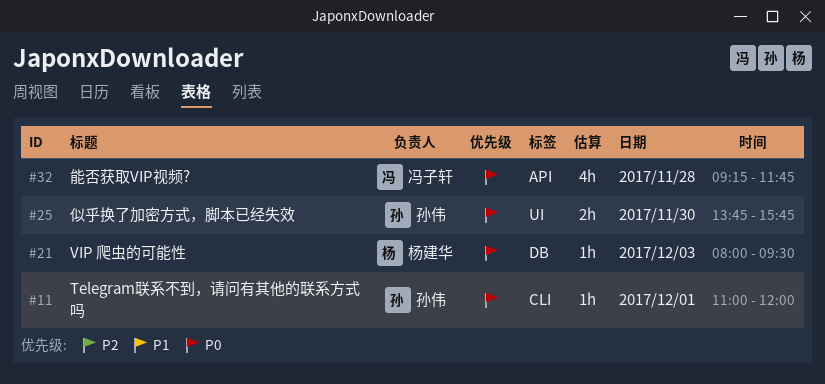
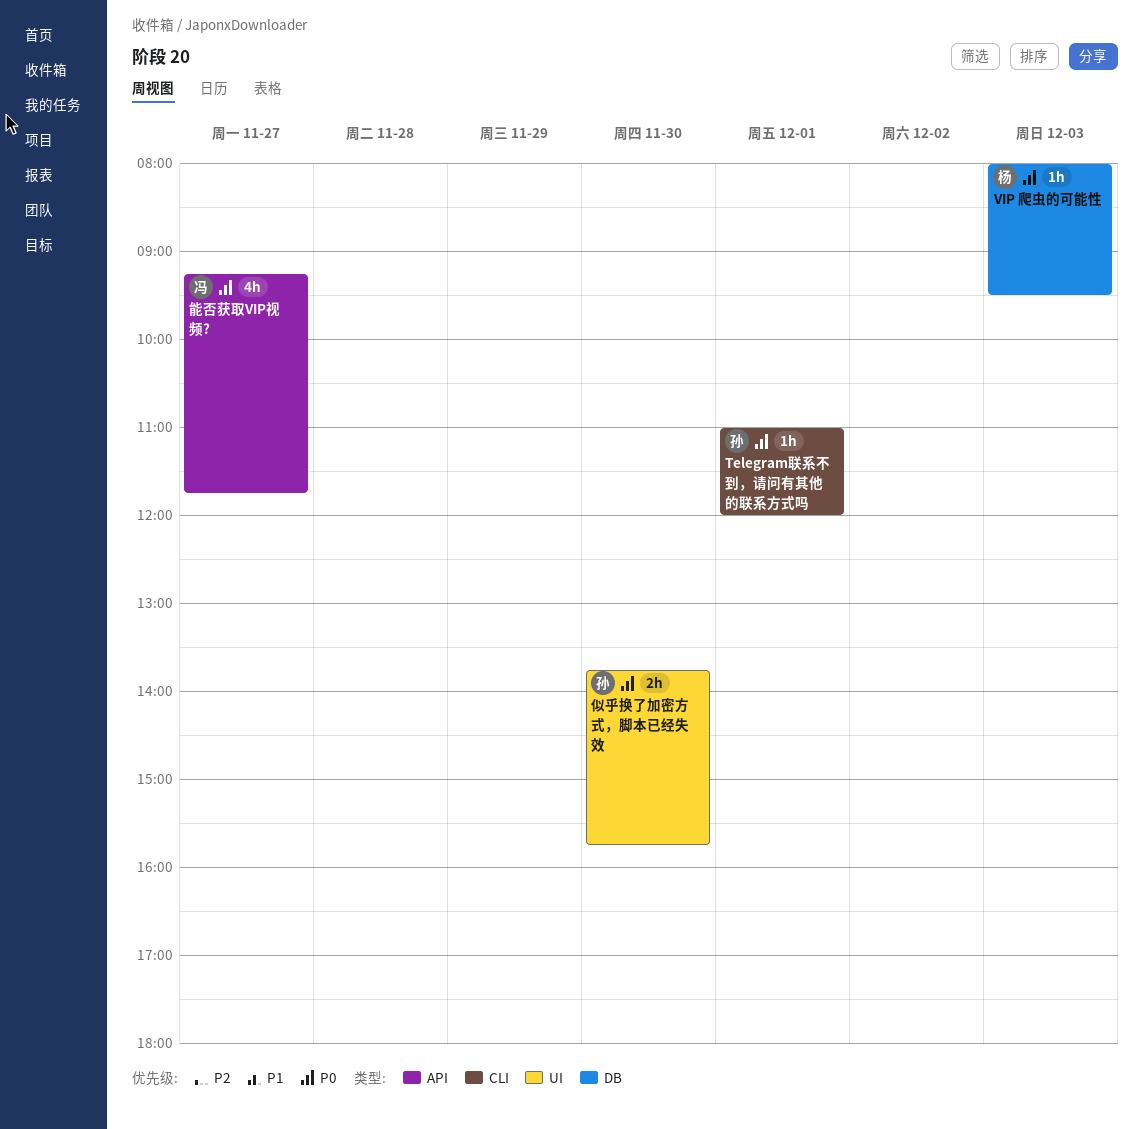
能否获取VIP视频?, day: Nov 28 -> Nov 27

